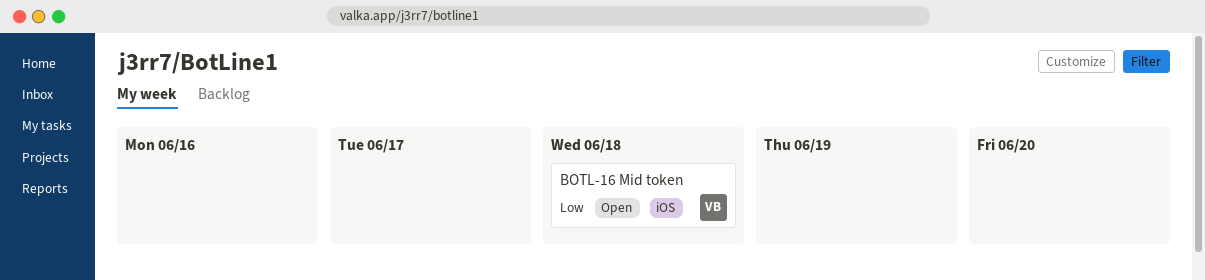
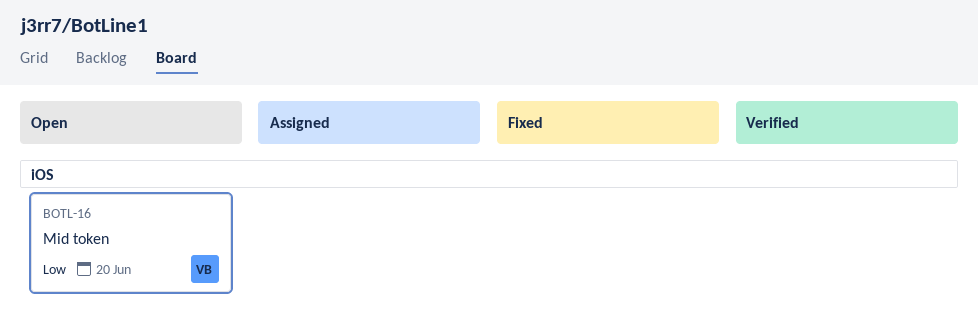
BOTL-16, due: Jun 18 -> Jun 20

